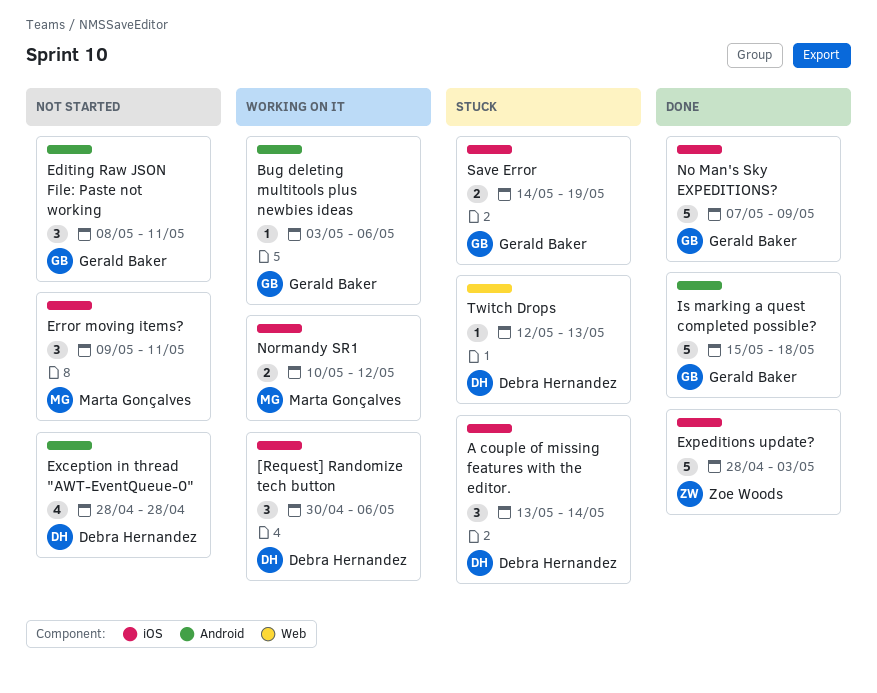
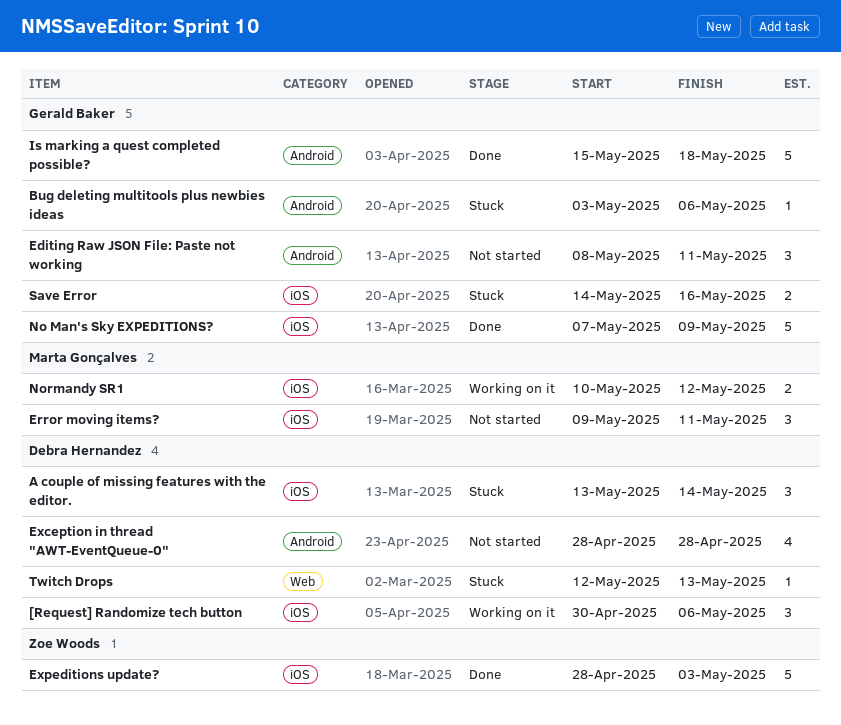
Bug deleting multitools plus newbies ideas, status: Working on it -> Stuck
Save Error, due: May 19 -> May 16

